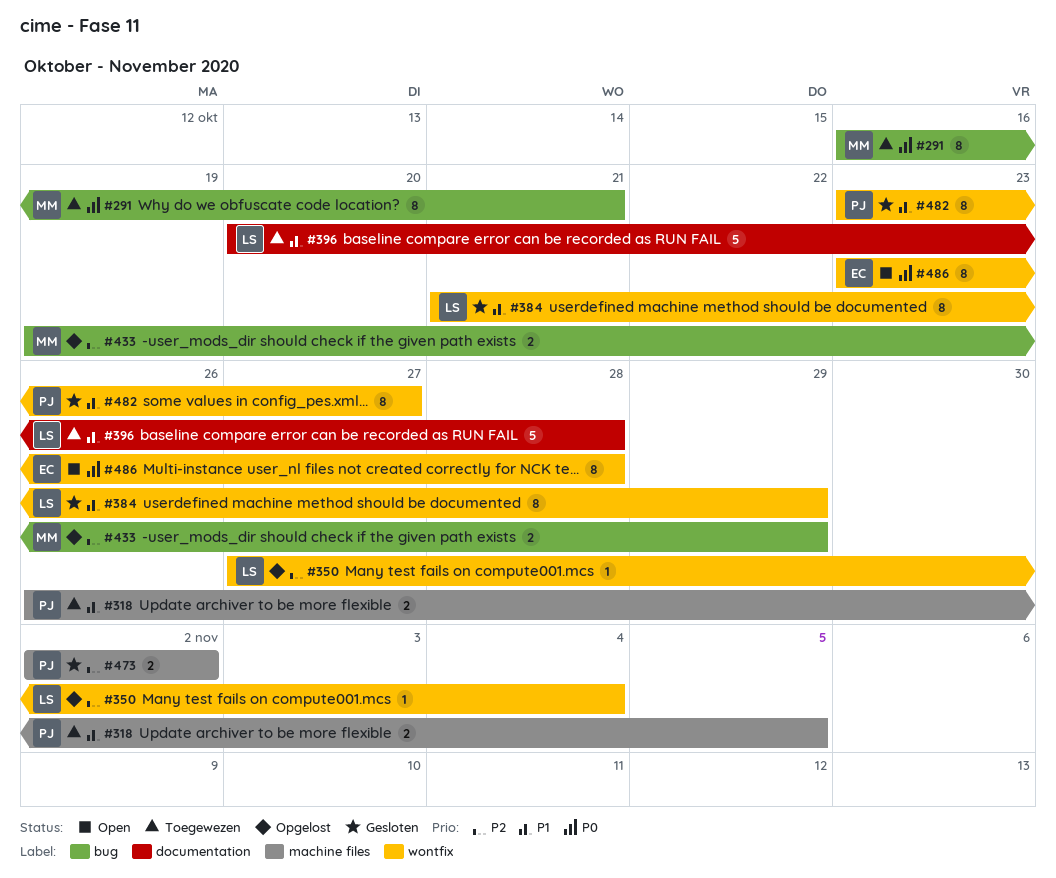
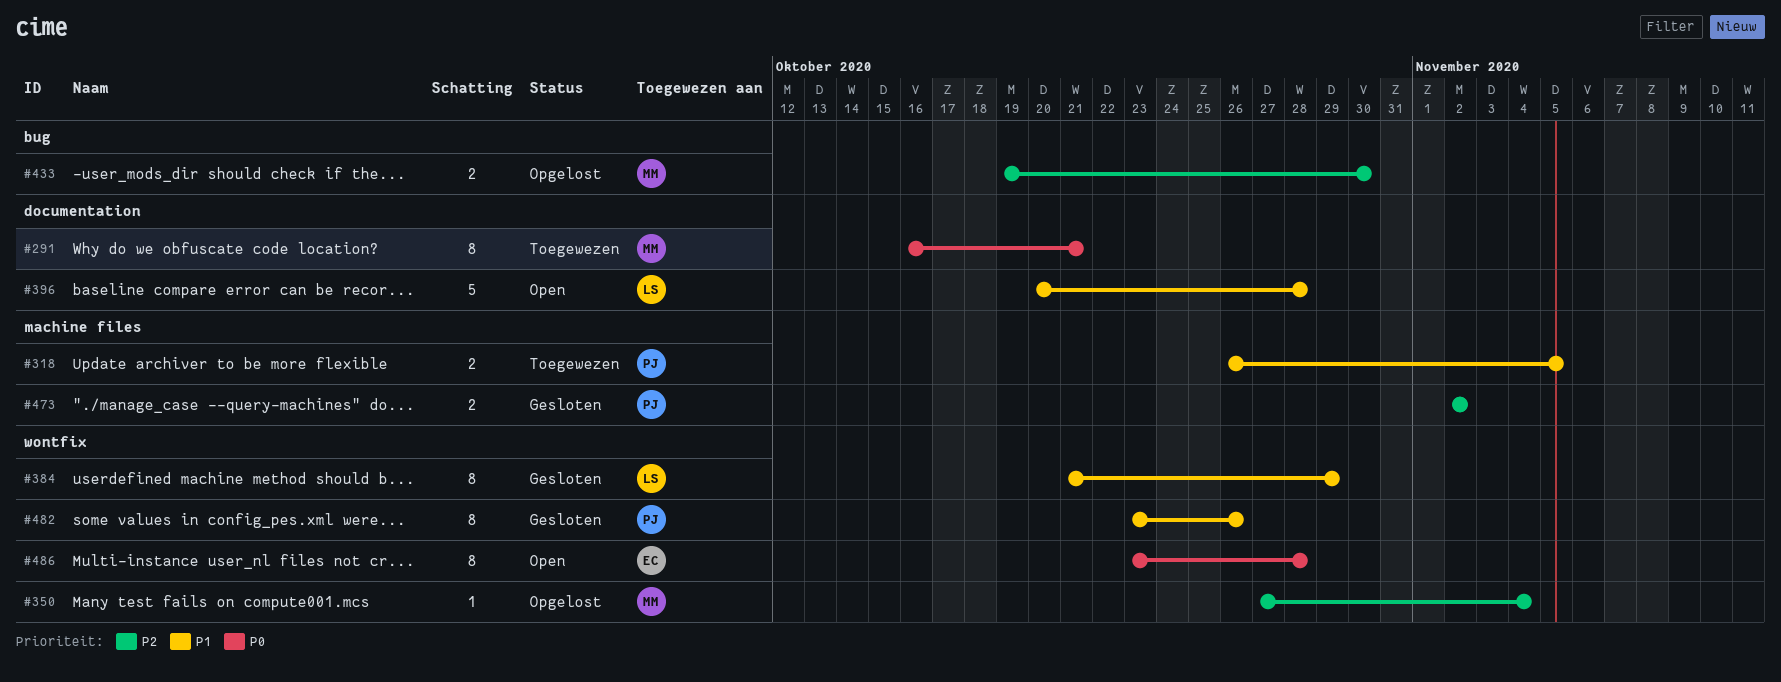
#291, label: bug -> documentation
#350, owner: LS -> MM
#396, status: Toegewezen -> Open
#433, due: Oct 29 -> Oct 30
#482, due: Oct 27 -> Oct 26

